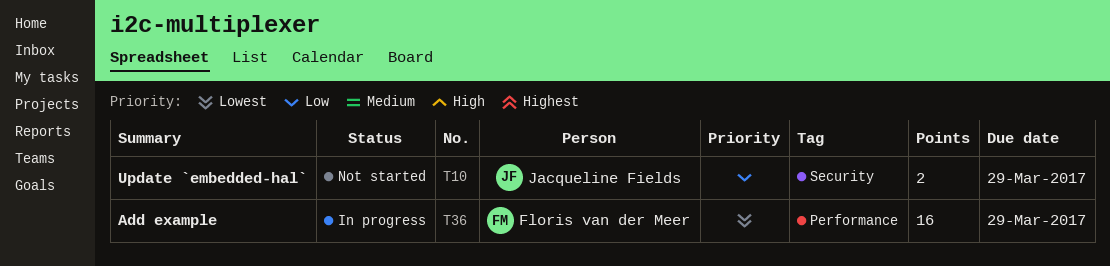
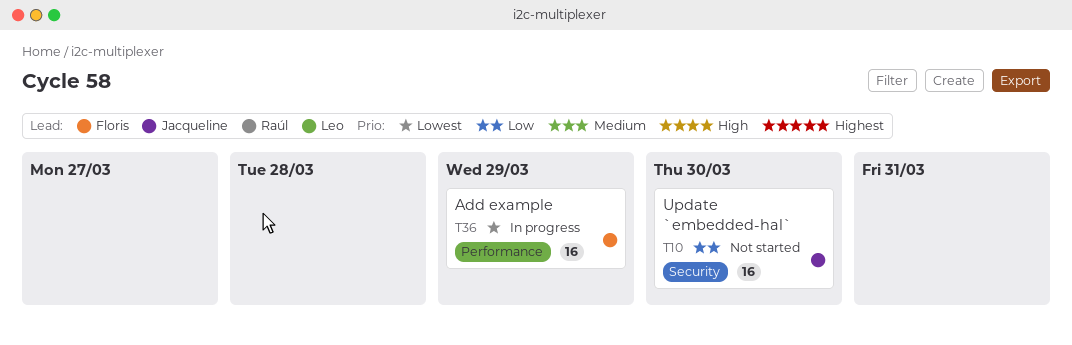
T10, estimate: 2 -> 16
T10, due: Mar 29 -> Mar 30

